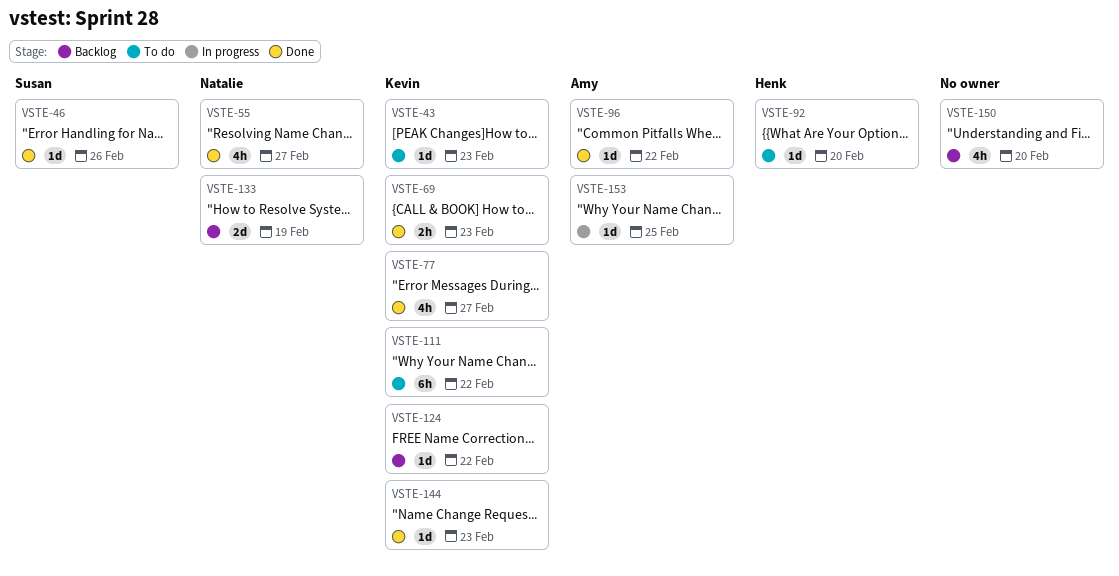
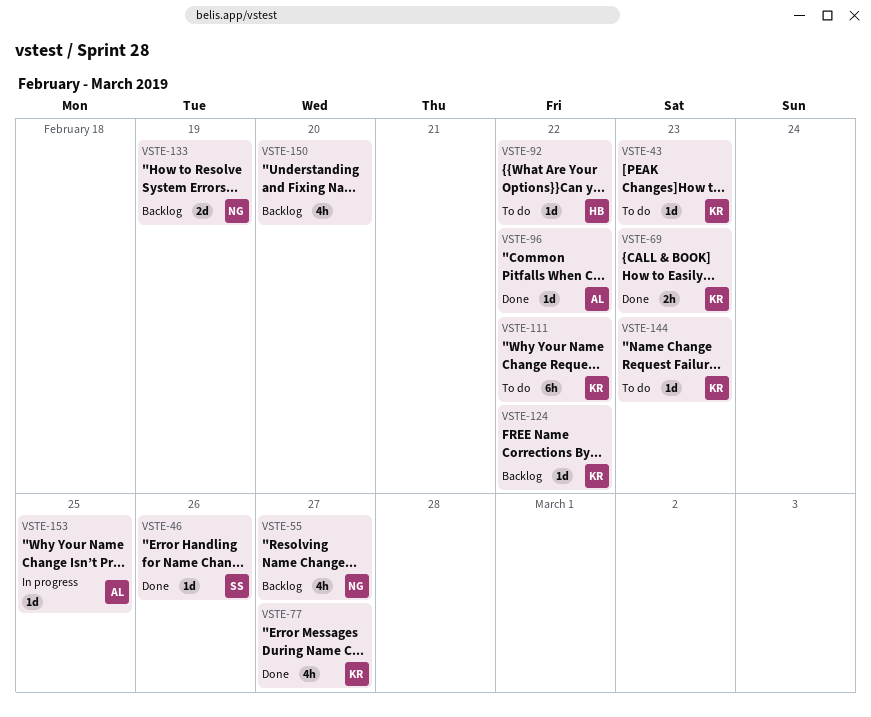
VSTE-55, status: Done -> Backlog
VSTE-92, due: Feb 20 -> Feb 22
VSTE-144, status: Done -> To do

